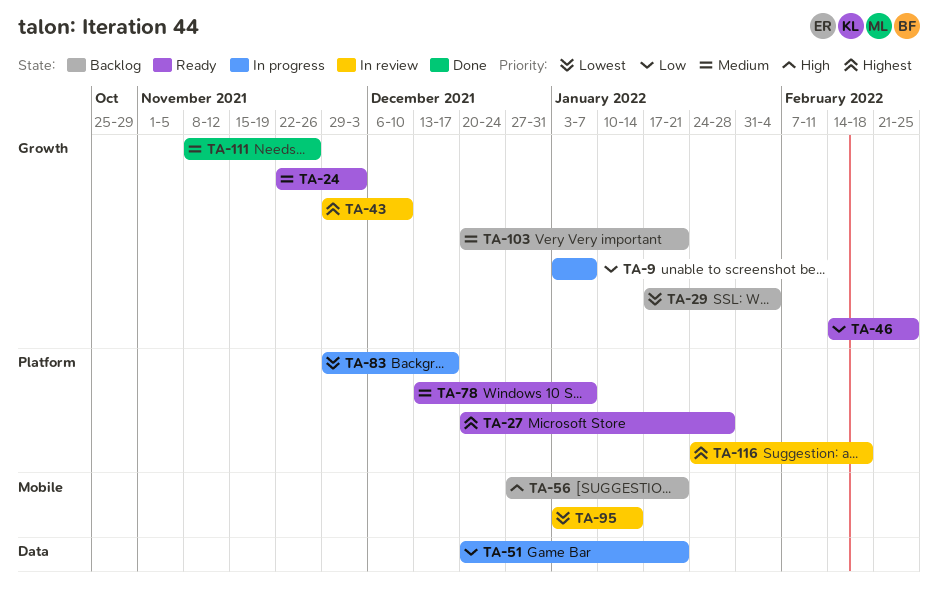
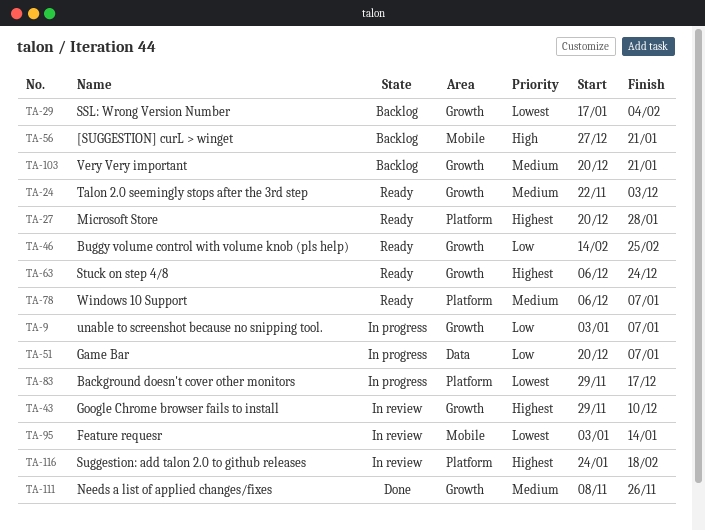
TA-51, due: Jan 21 -> Jan 7
TA-63: none -> present
TA-78, start: Dec 13 -> Dec 6

